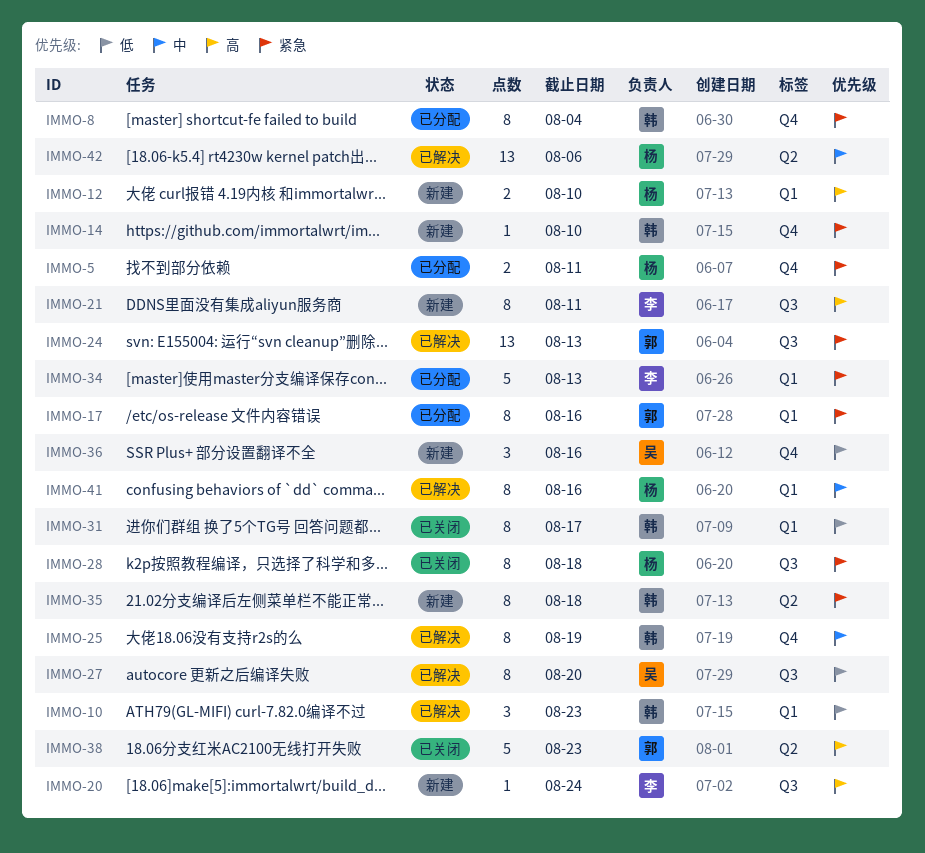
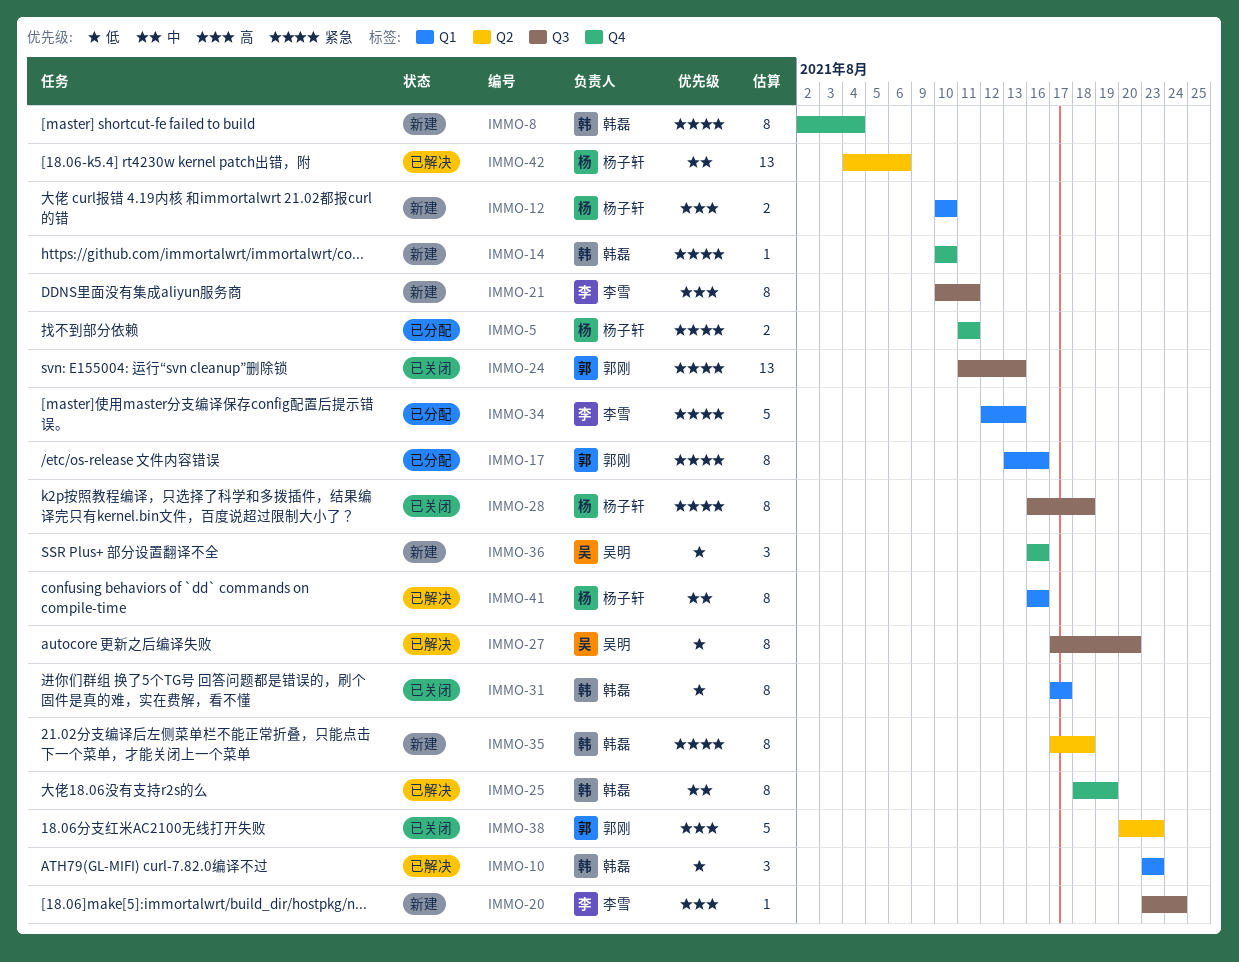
IMMO-8, status: 已分配 -> 新建
IMMO-24, status: 已解决 -> 已关闭

